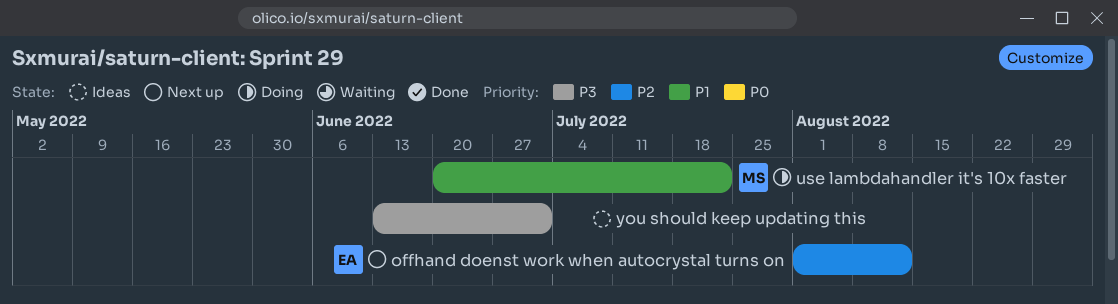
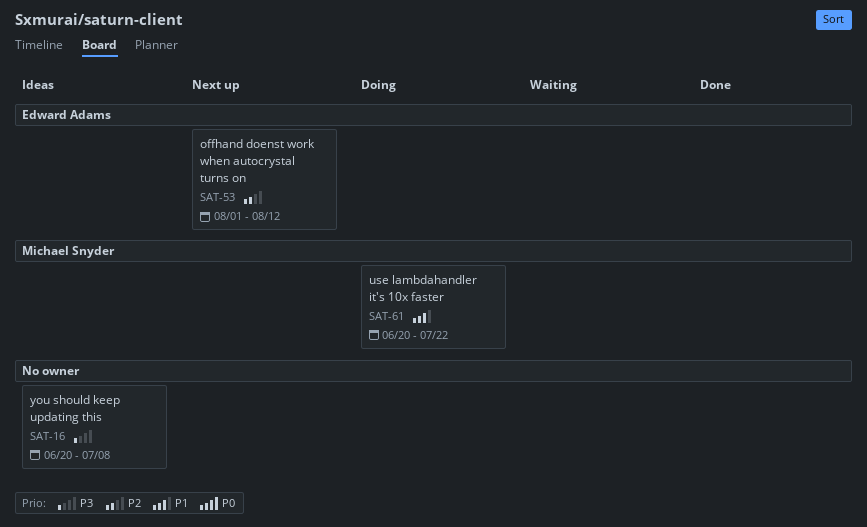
you should keep updating this, start: Jun 13 -> Jun 20
you should keep updating this, due: Jul 1 -> Jul 8

